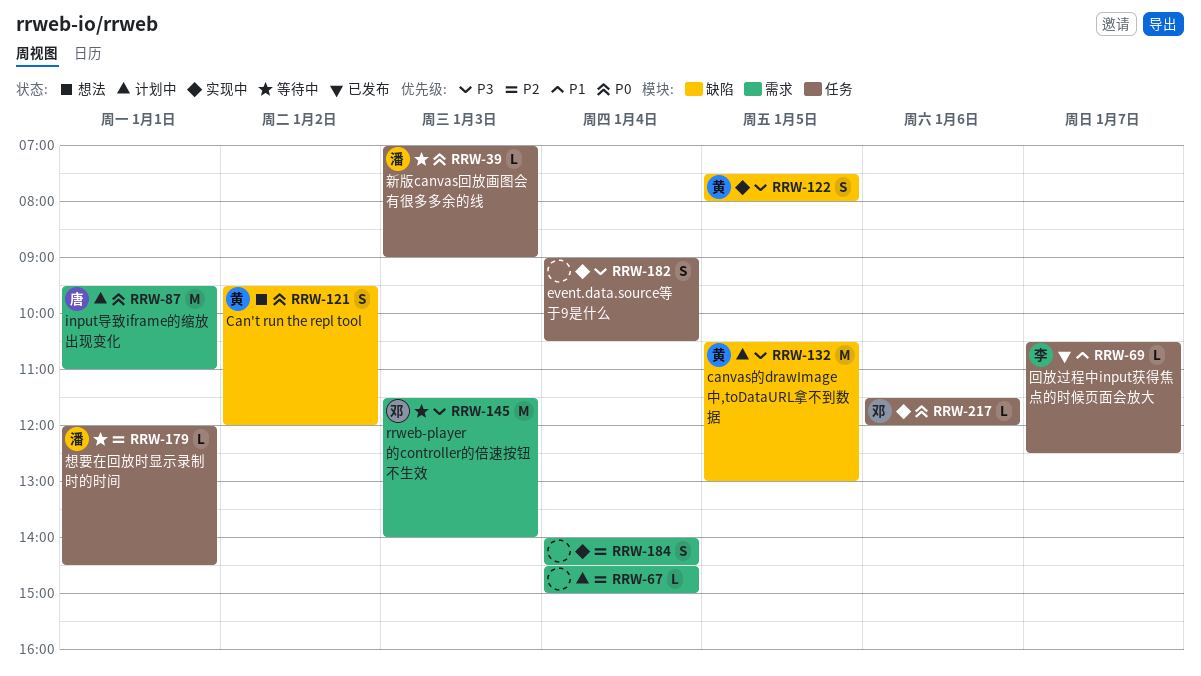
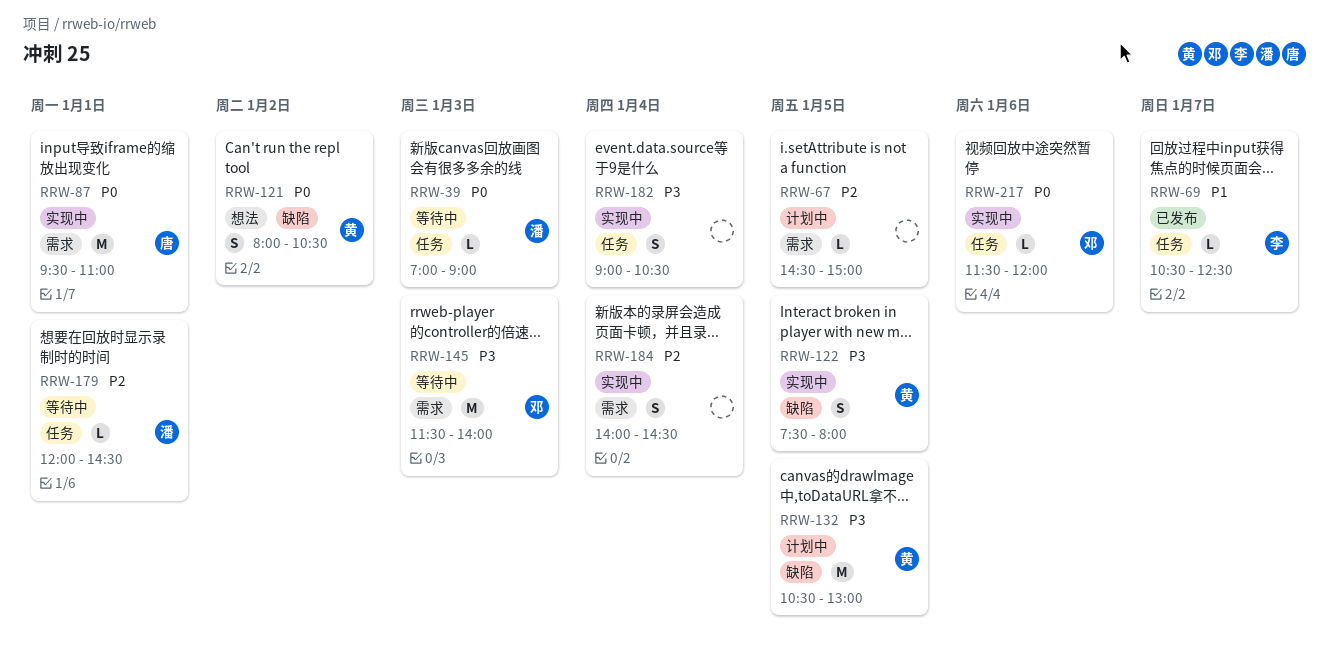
RRW-67, day: Jan 4 -> Jan 5
RRW-87, status: 计划中 -> 实现中
RRW-121, begins: 09:30 -> 08:00
RRW-121, ends: 12:00 -> 10:30

